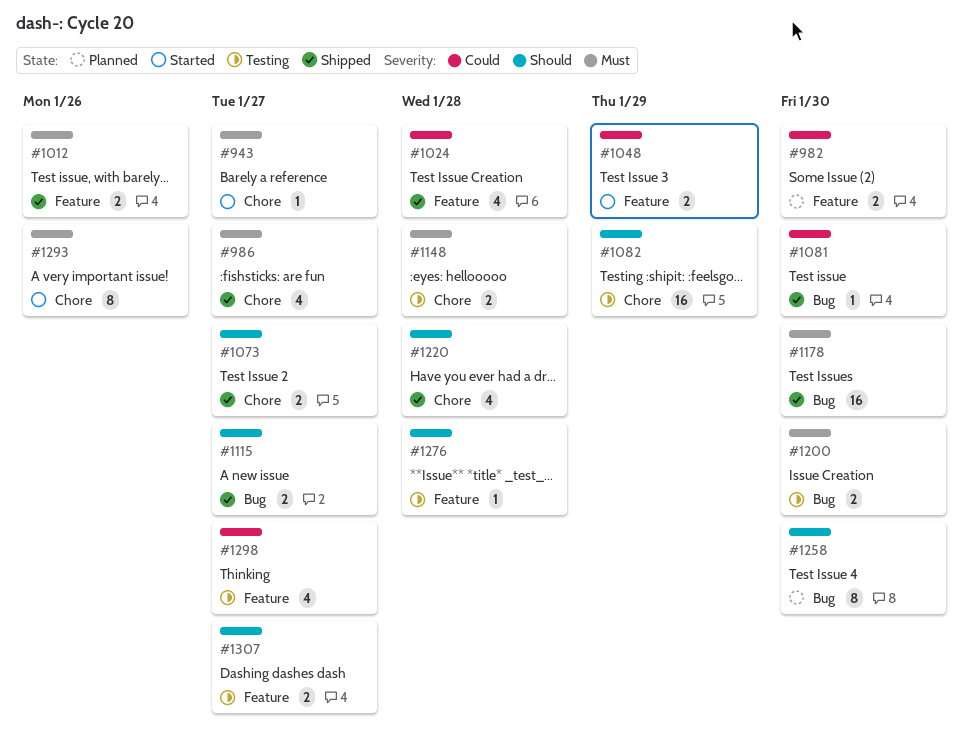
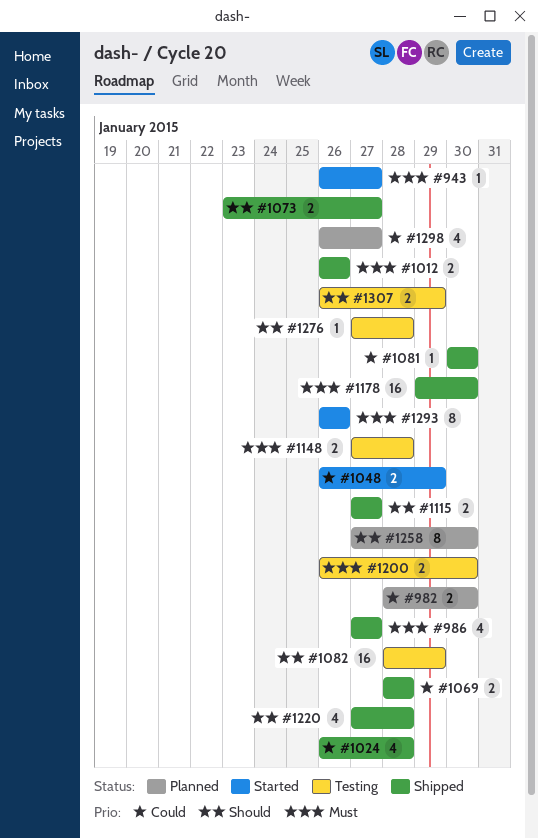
#1069: none -> present
#1298, status: Testing -> Planned
#1307, due: Jan 27 -> Jan 29

